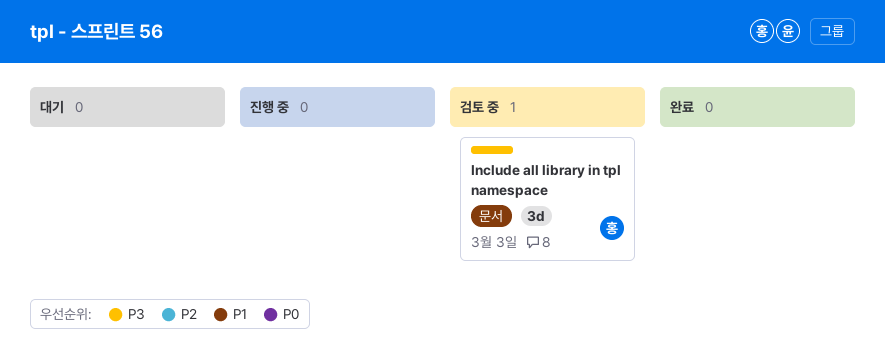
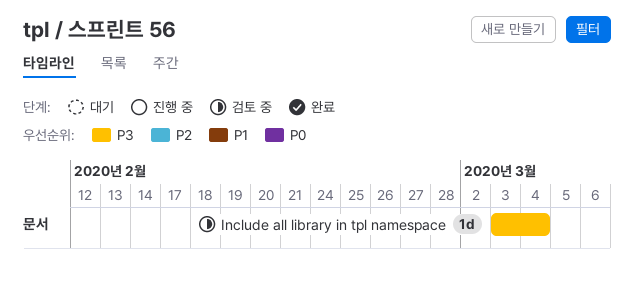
Include all library in tpl namespace, estimate: 3d -> 1d
Include all library in tpl namespace, due: Mar 3 -> Mar 4

